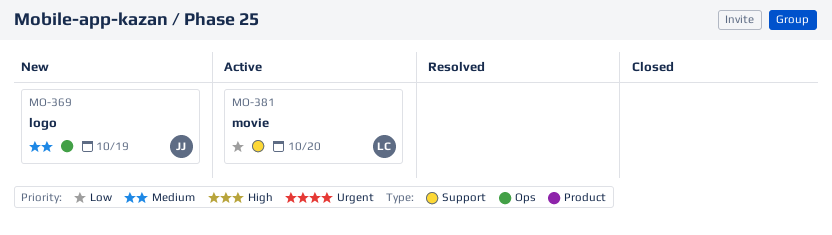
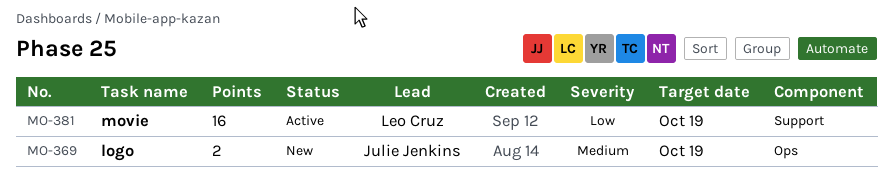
MO-381, due: Oct 20 -> Oct 19

